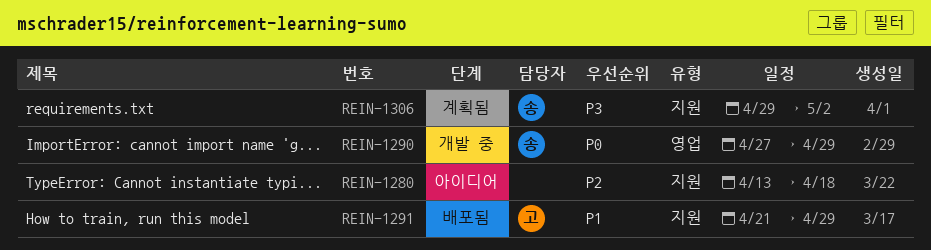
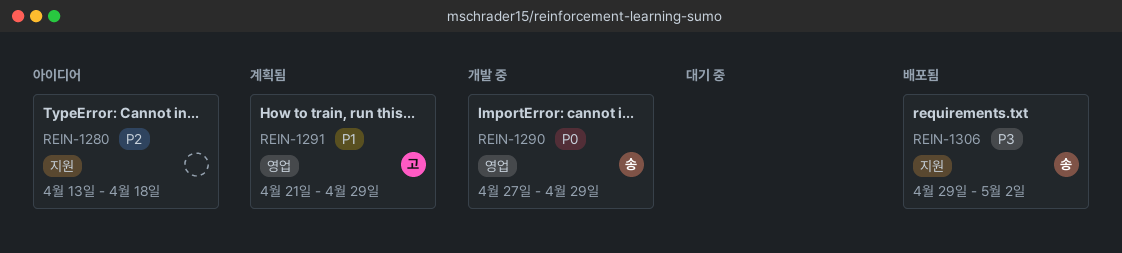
REIN-1291, status: 배포됨 -> 계획됨
REIN-1291, label: 지원 -> 영업
REIN-1306, status: 계획됨 -> 배포됨

